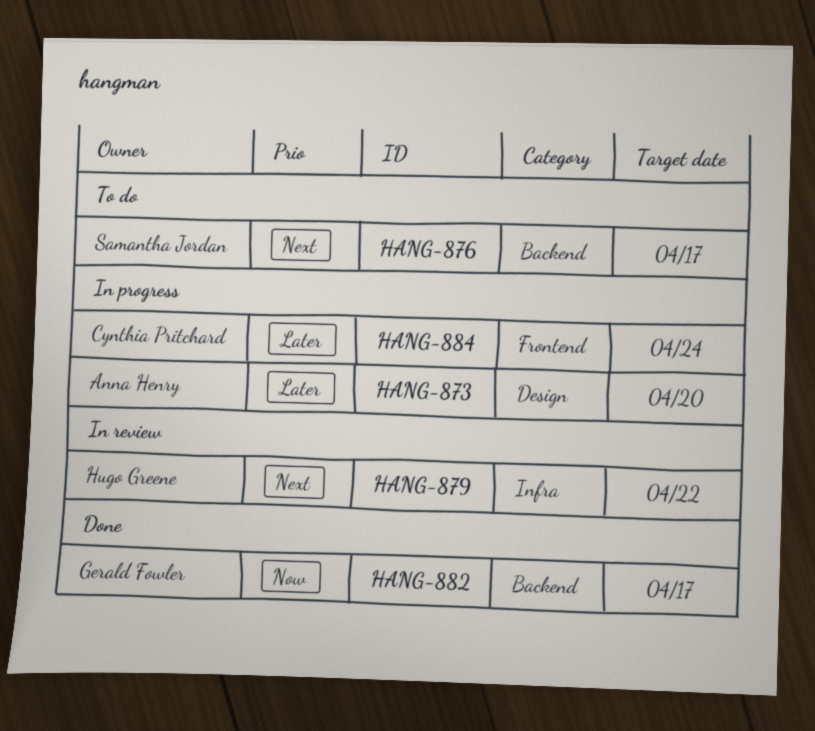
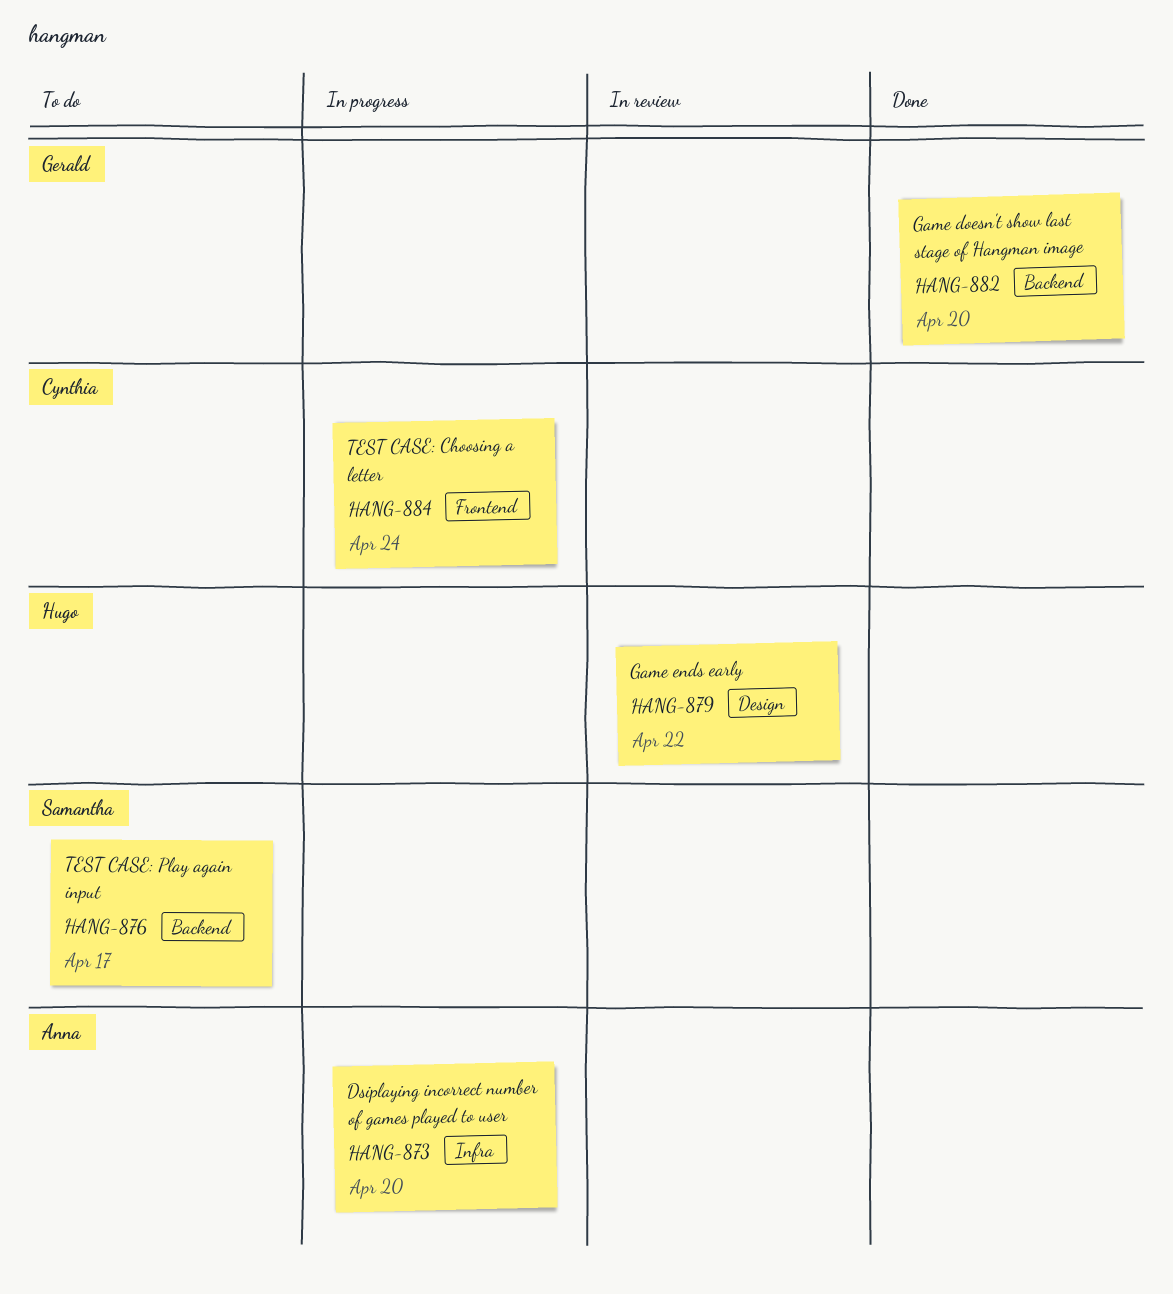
HANG-873, label: Design -> Infra
HANG-879, label: Infra -> Design
HANG-882, due: Apr 17 -> Apr 20

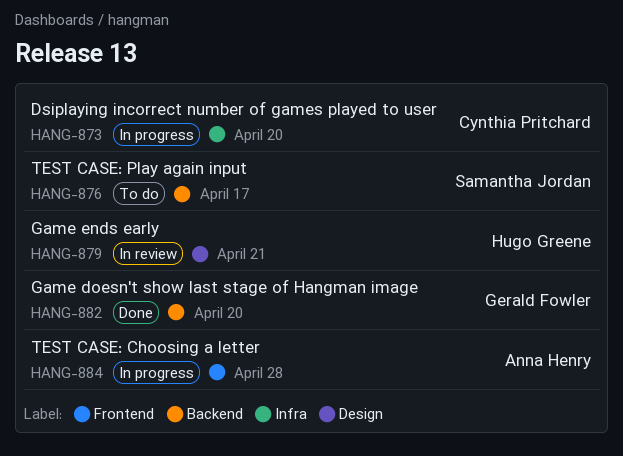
HANG-873, owner: Anna Henry -> Cynthia Pritchard
HANG-879, due: Apr 22 -> Apr 21
HANG-884, owner: Cynthia Pritchard -> Anna Henry
HANG-884, due: Apr 24 -> Apr 28

